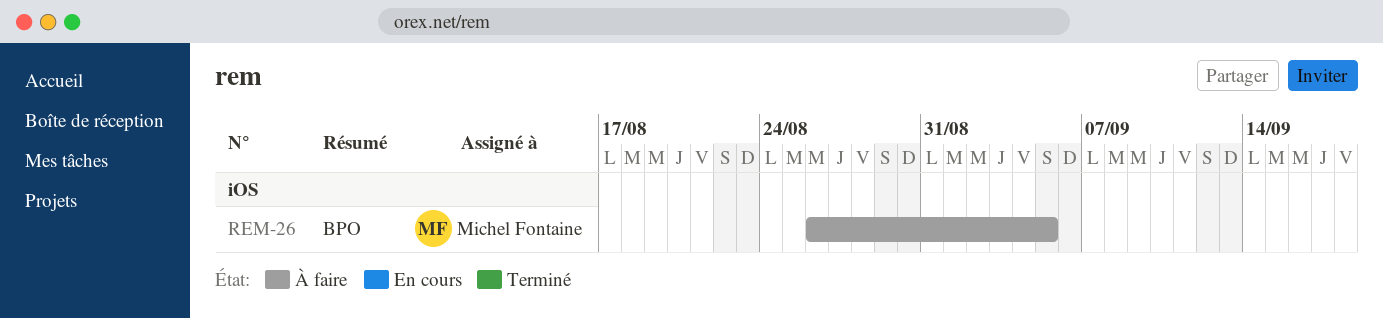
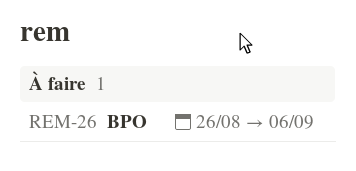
REM-26, due: Sep 5 -> Sep 6

